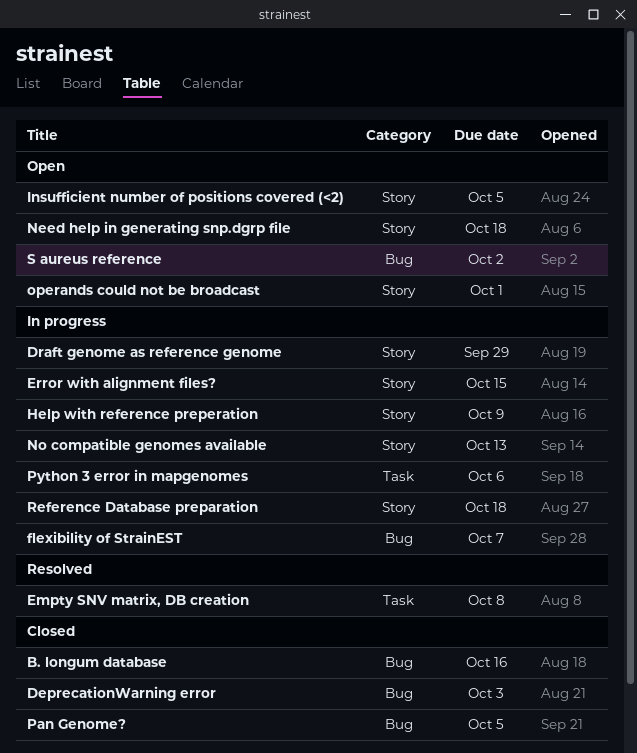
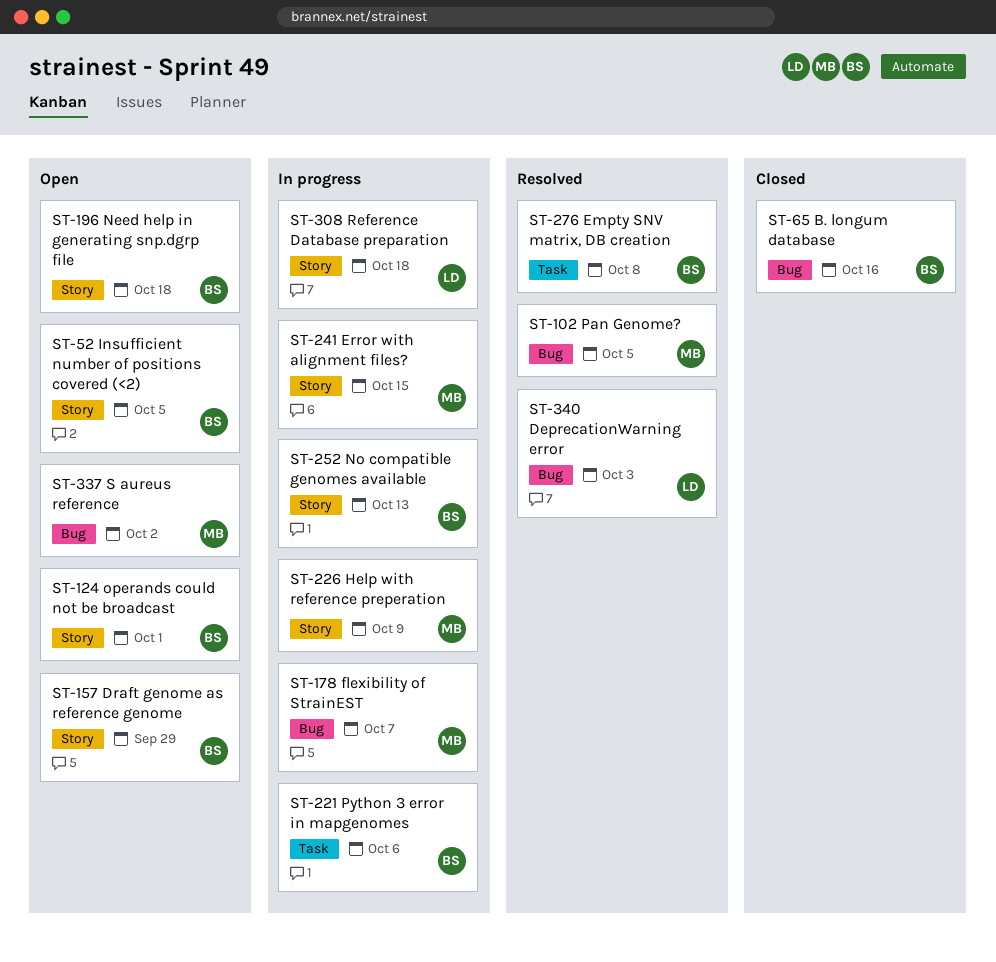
DeprecationWarning error, status: Closed -> Resolved
Draft genome as reference genome, status: In progress -> Open
Pan Genome?, status: Closed -> Resolved

